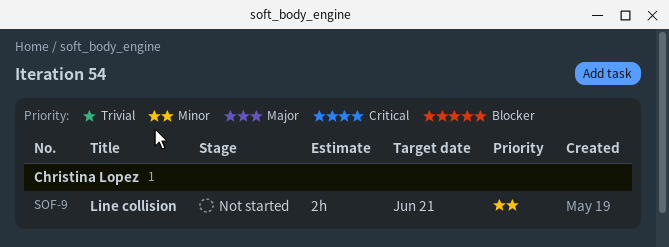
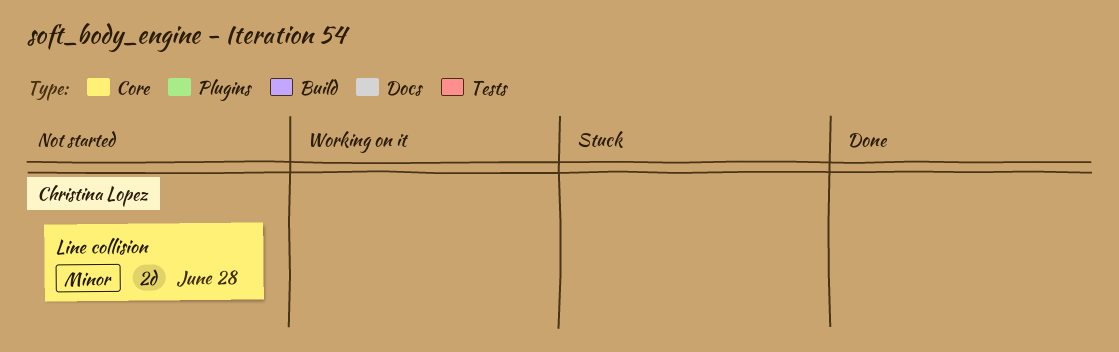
Line collision, estimate: 2h -> 2d
Line collision, due: Jun 21 -> Jun 28

